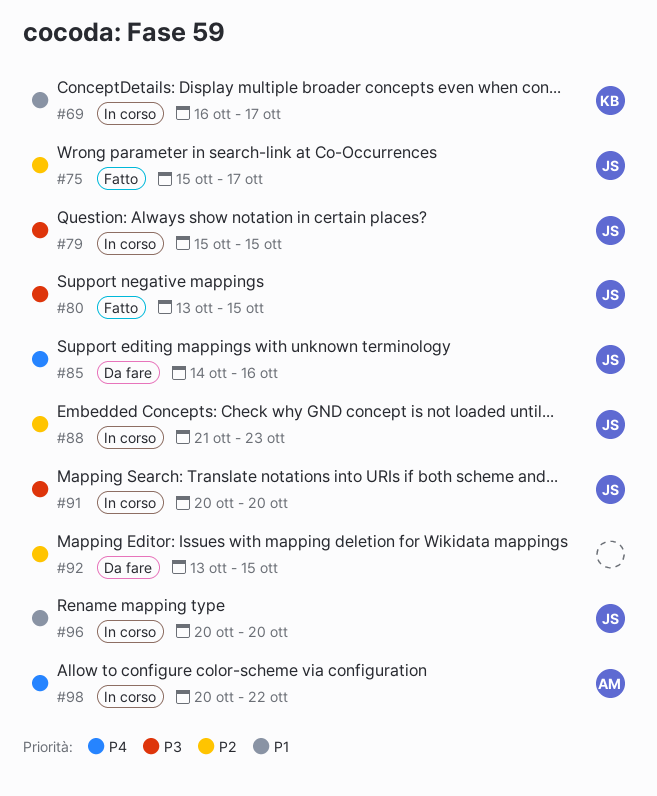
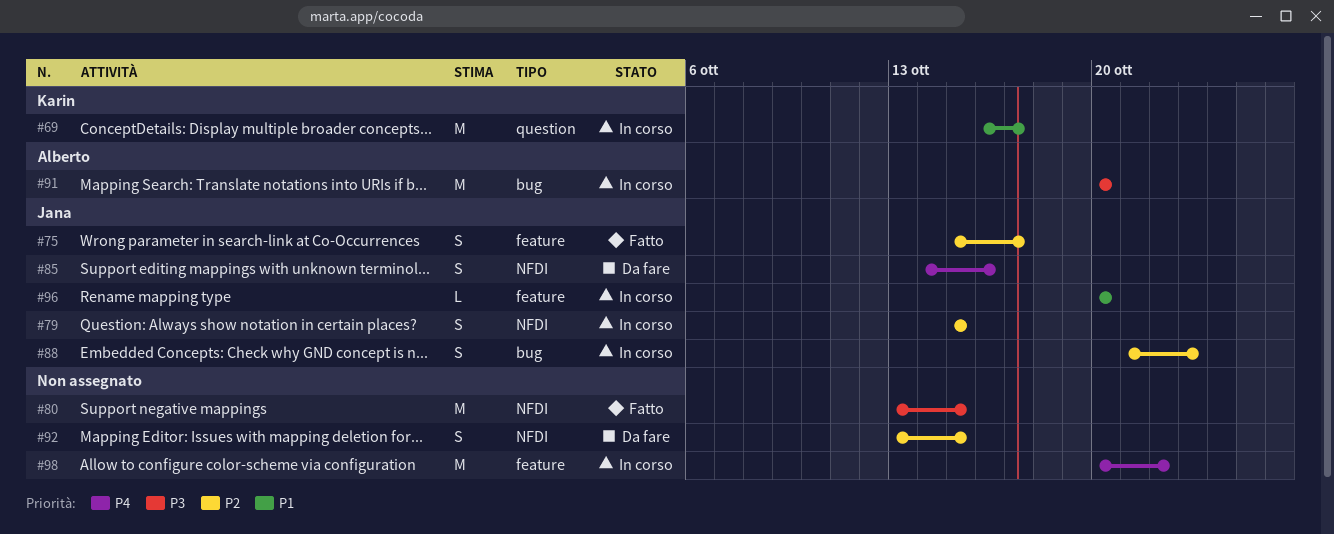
#79, priority: P3 -> P2
#80, owner: Jana -> none
#91, owner: Jana -> Alberto
#98, owner: Alberto -> none

